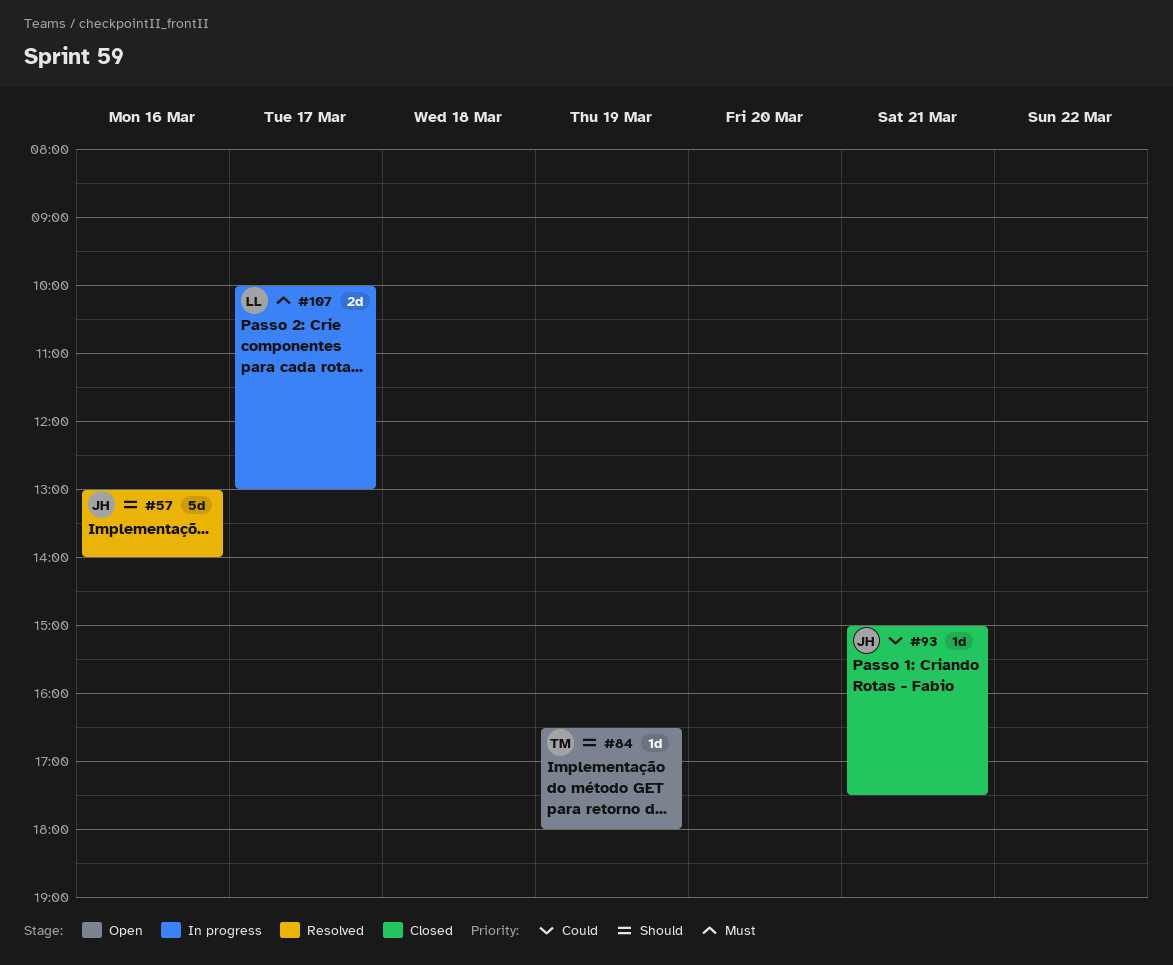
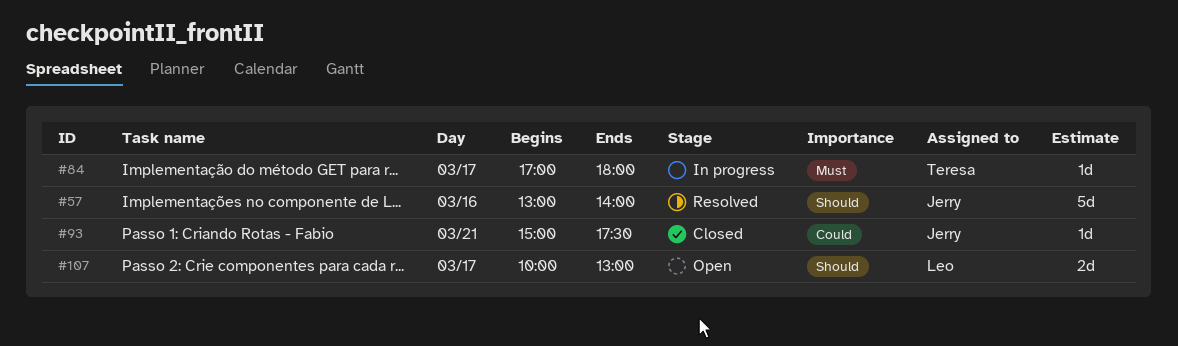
#84, status: Open -> In progress
#84, priority: Should -> Must
#84, day: Mar 19 -> Mar 17
#84, begins: 16:30 -> 17:00
#107, status: In progress -> Open
#107, priority: Must -> Should

